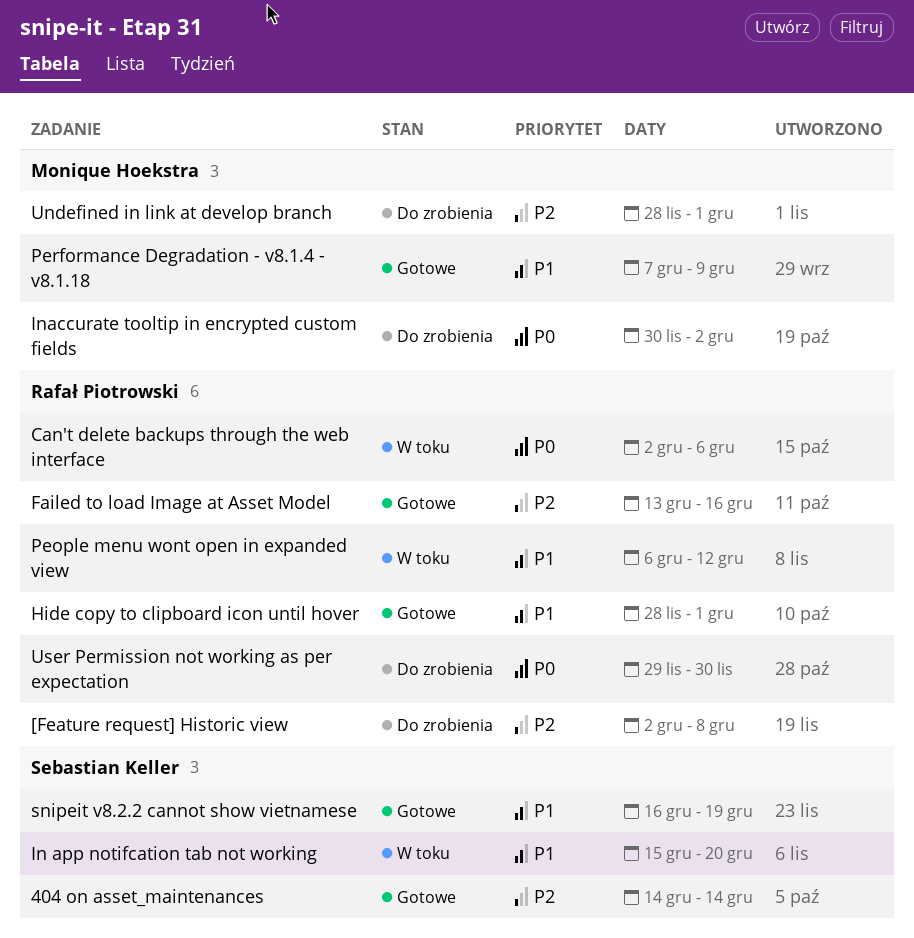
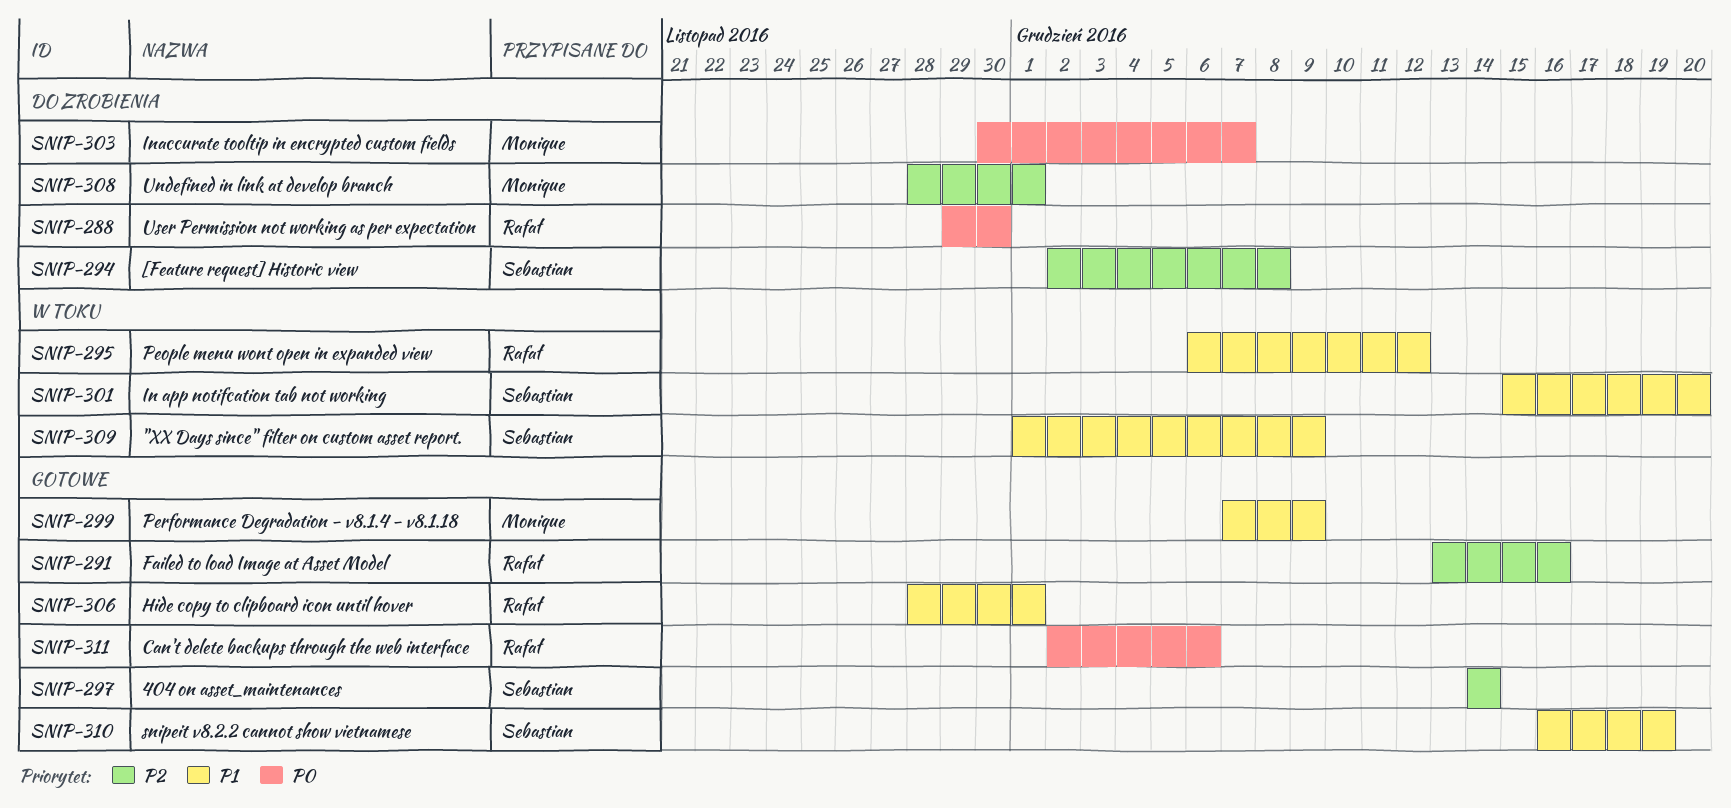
"XX Days since" filter on custom asset report.: none -> present
[Feature request] Historic view, owner: Rafał Piotrowski -> Sebastian Keller
Can't delete backups through the web interface, status: W toku -> Gotowe
Inaccurate tooltip in encrypted custom fields, due: Dec 2 -> Dec 7

